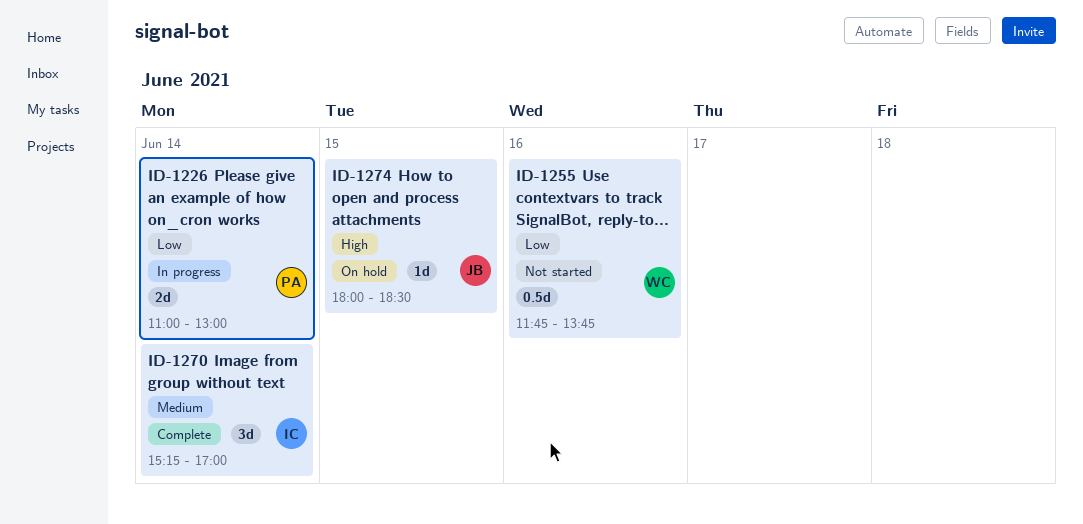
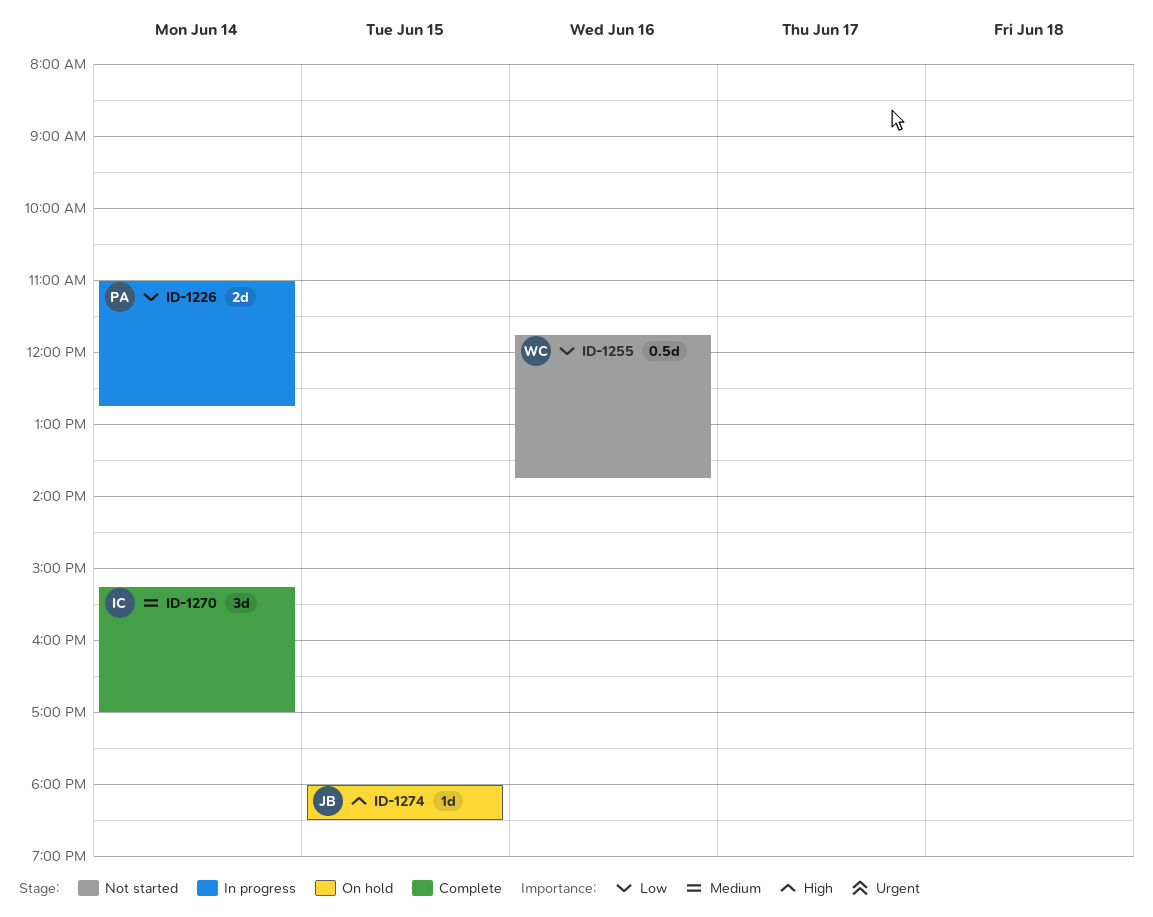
ID-1226, ends: 13:00 -> 12:45

